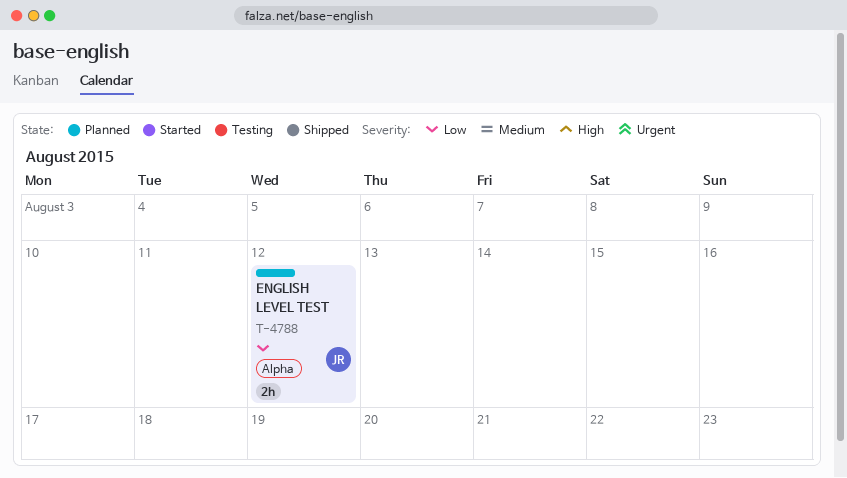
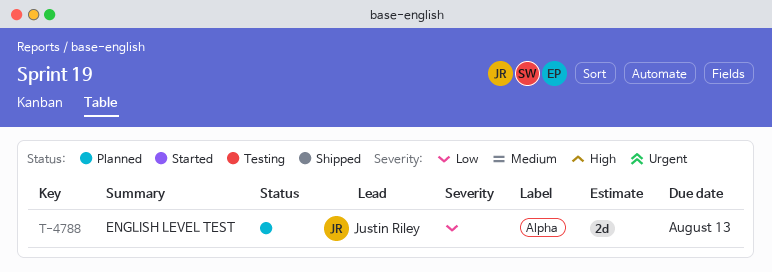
T-4788, estimate: 2h -> 2d
T-4788, due: Aug 12 -> Aug 13

